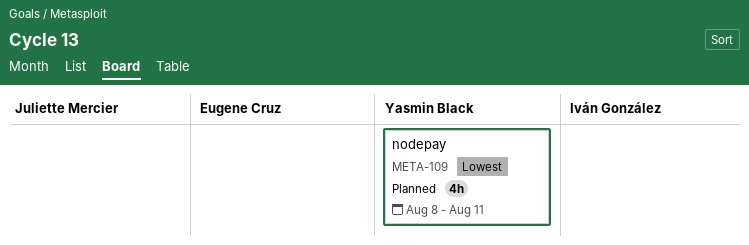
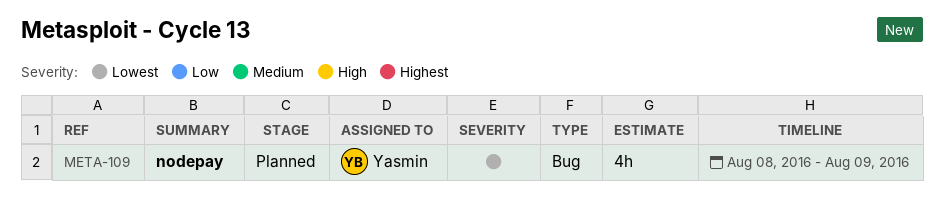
META-109, due: Aug 11 -> Aug 9

